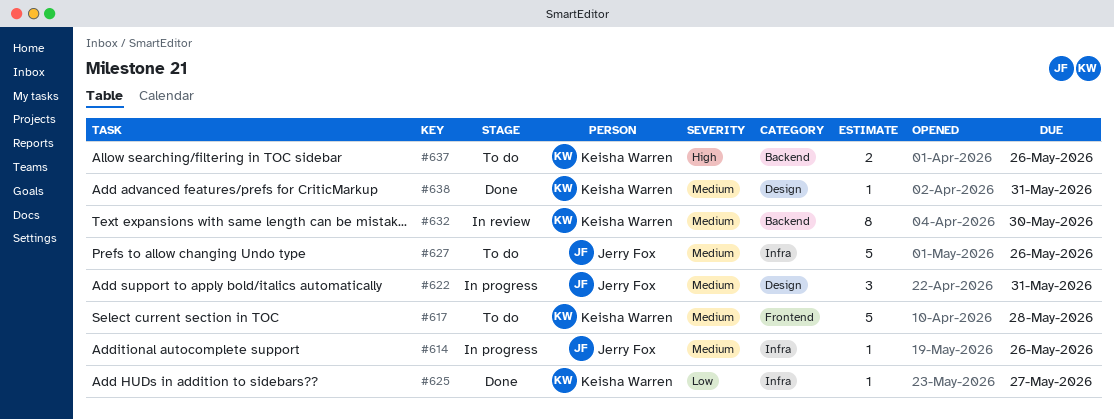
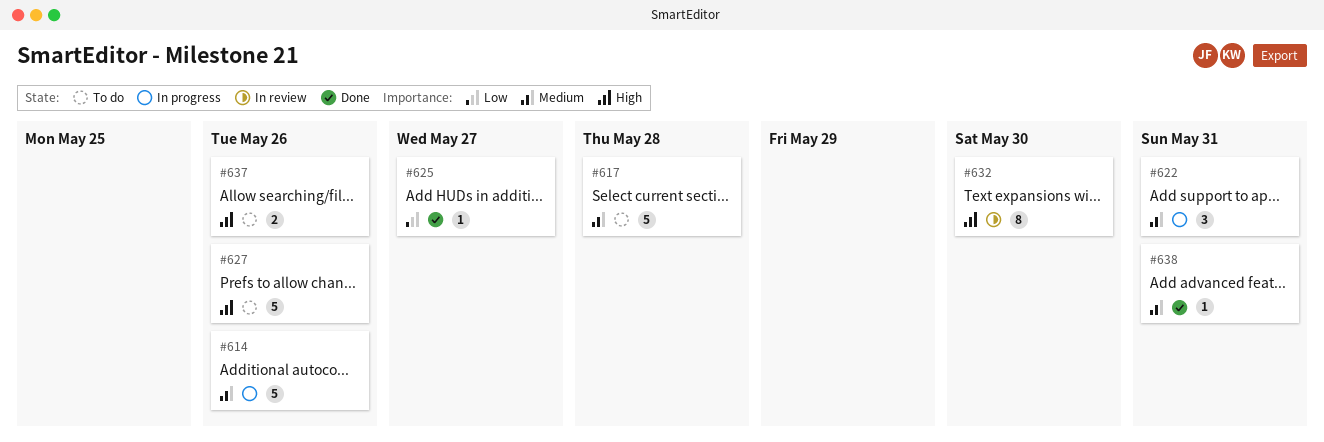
#614, estimate: 1 -> 5
#627, priority: Medium -> High
#632, priority: Medium -> High

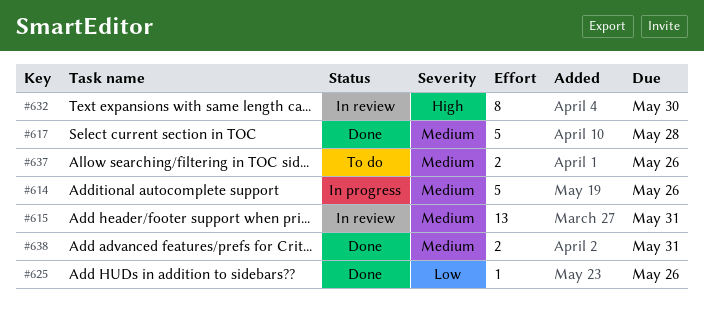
#615: none -> present
#617, status: To do -> Done
#622: present -> none
#625, due: May 27 -> May 26
#627: present -> none
#637, priority: High -> Medium
#638, estimate: 1 -> 2

